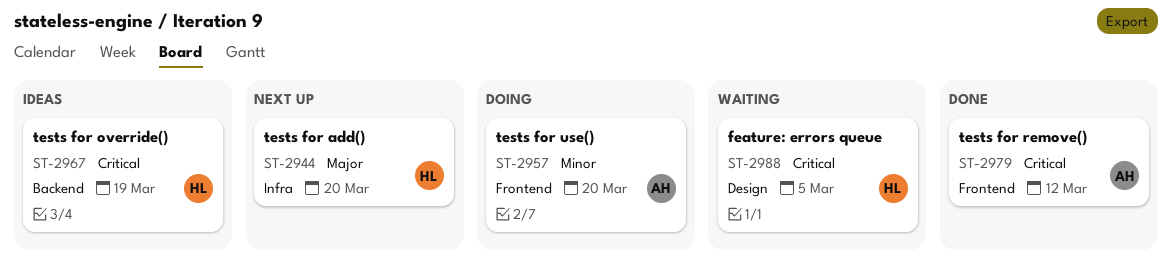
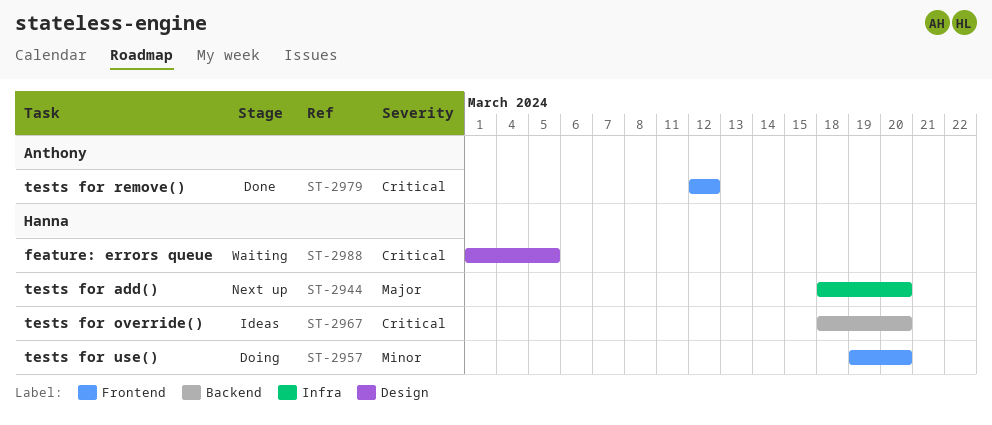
ST-2957, owner: Anthony -> Hanna
ST-2967, due: Mar 19 -> Mar 20

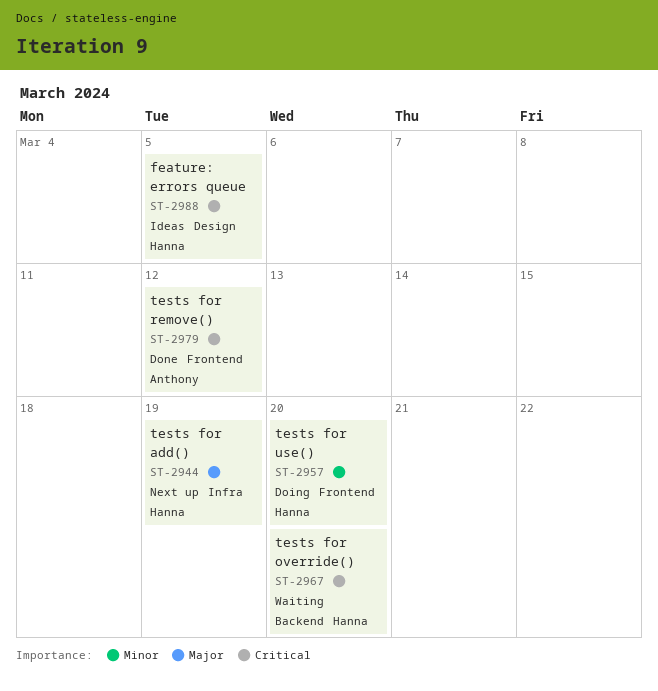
ST-2944, due: Mar 20 -> Mar 19
ST-2967, status: Ideas -> Waiting
ST-2988, status: Waiting -> Ideas

